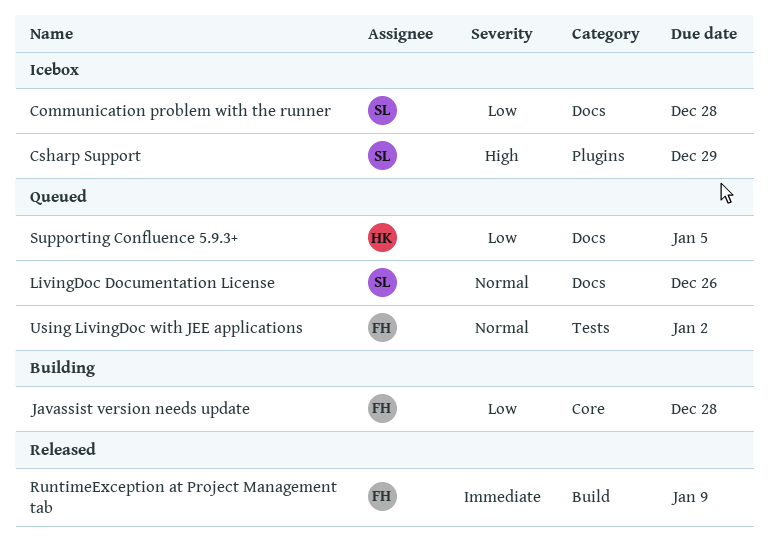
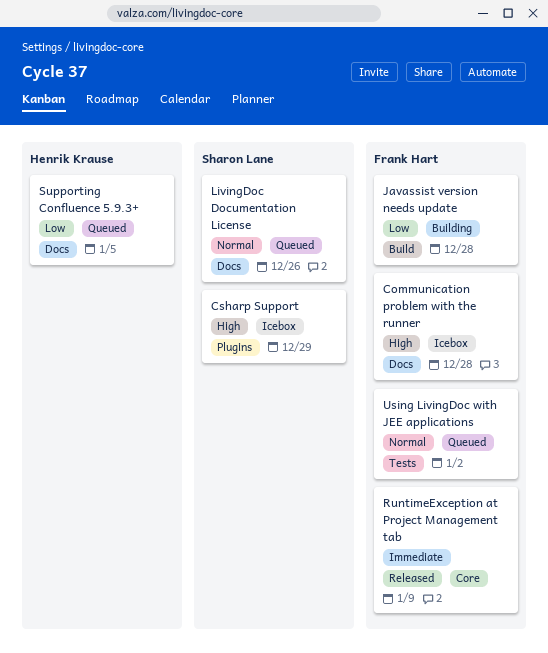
Communication problem with the runner, owner: Sharon Lane -> Frank Hart
Communication problem with the runner, priority: Low -> High
Javassist version needs update, label: Core -> Build
RuntimeException at Project Management tab, label: Build -> Core

